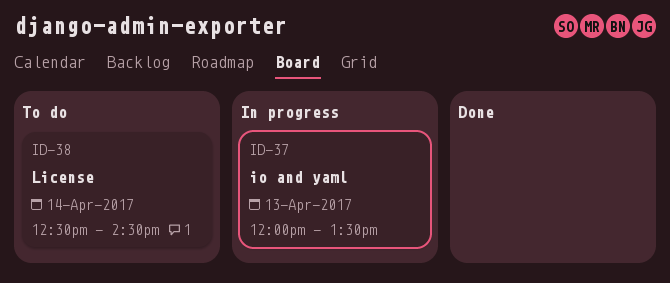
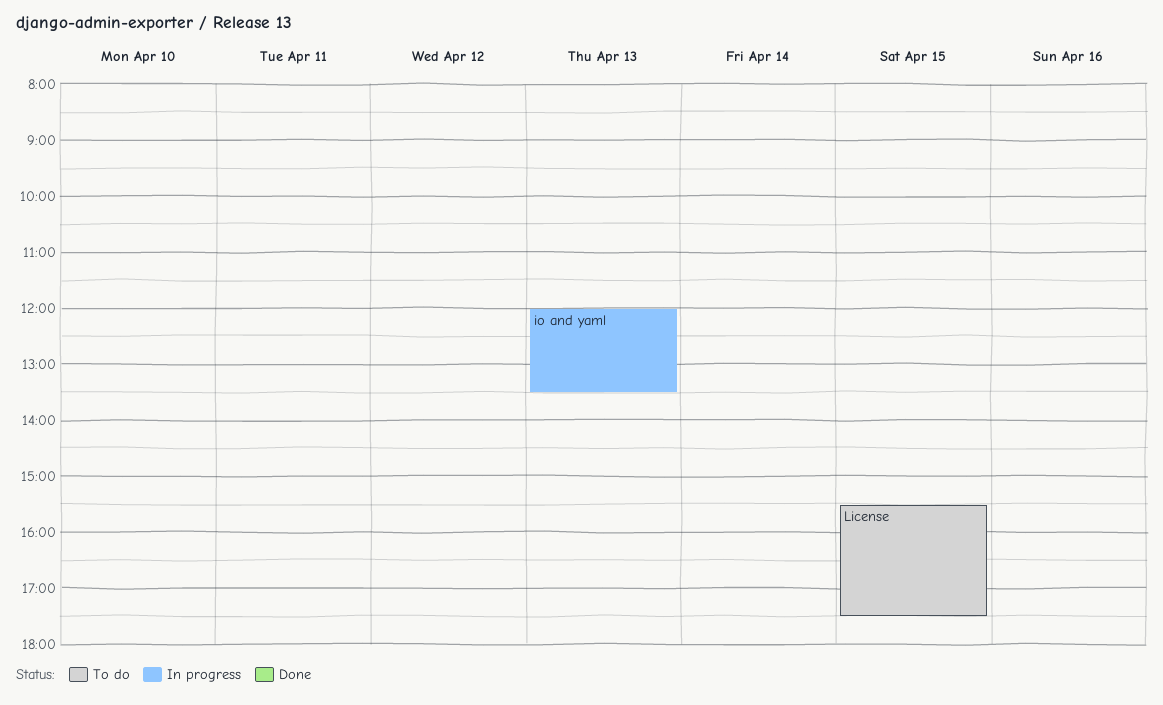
License, day: Apr 14 -> Apr 15
License, begins: 12:30 -> 15:30
License, ends: 14:30 -> 17:30

